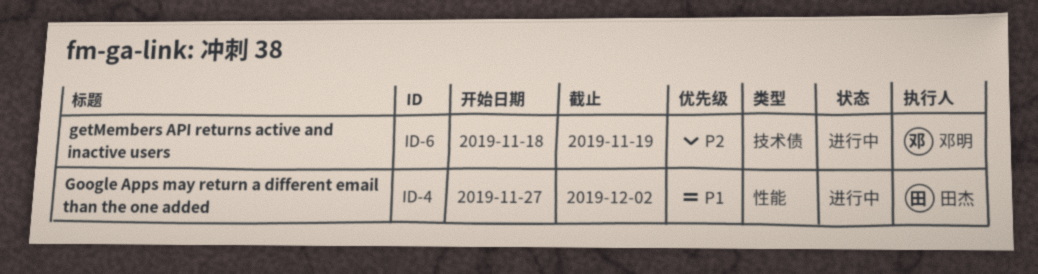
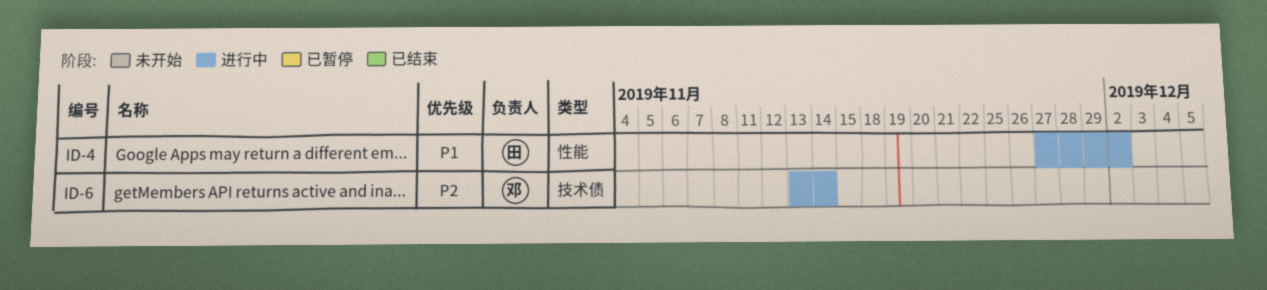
ID-6, start: Nov 18 -> Nov 13
ID-6, due: Nov 19 -> Nov 14

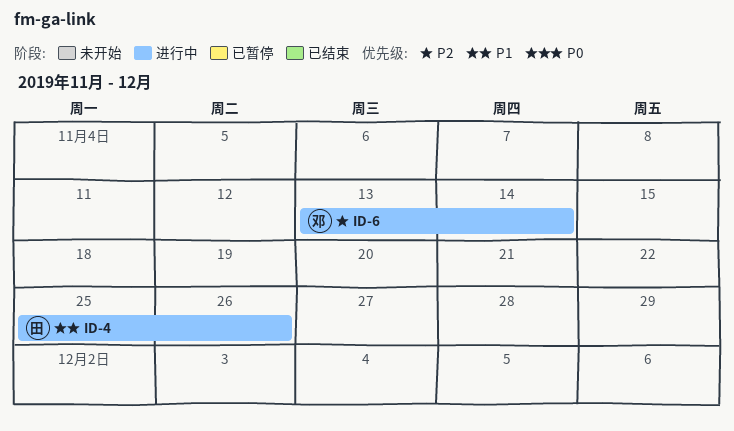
ID-4, start: Nov 27 -> Nov 25
ID-4, due: Dec 2 -> Nov 26

